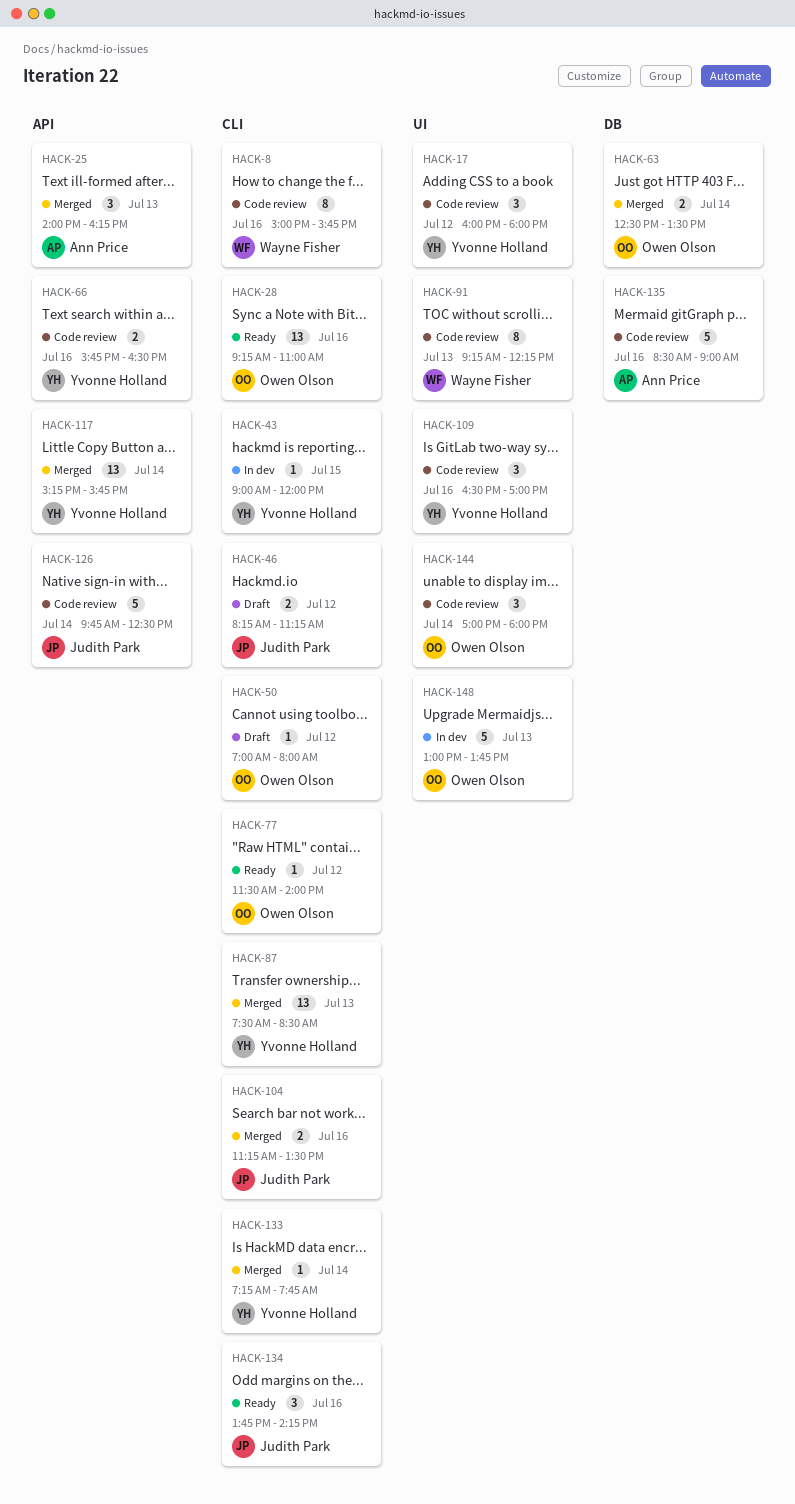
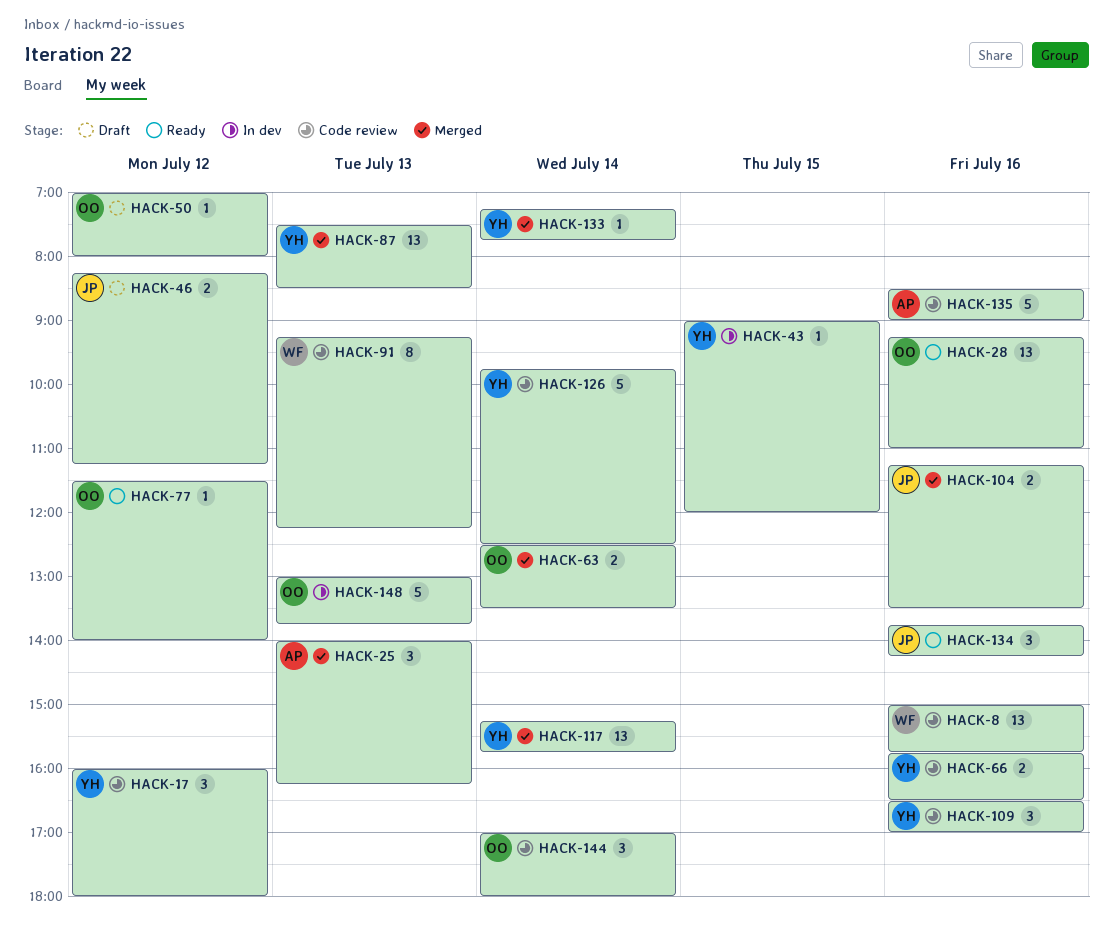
HACK-8, estimate: 8 -> 13
HACK-126, owner: Judith Park -> Yvonne Holland

